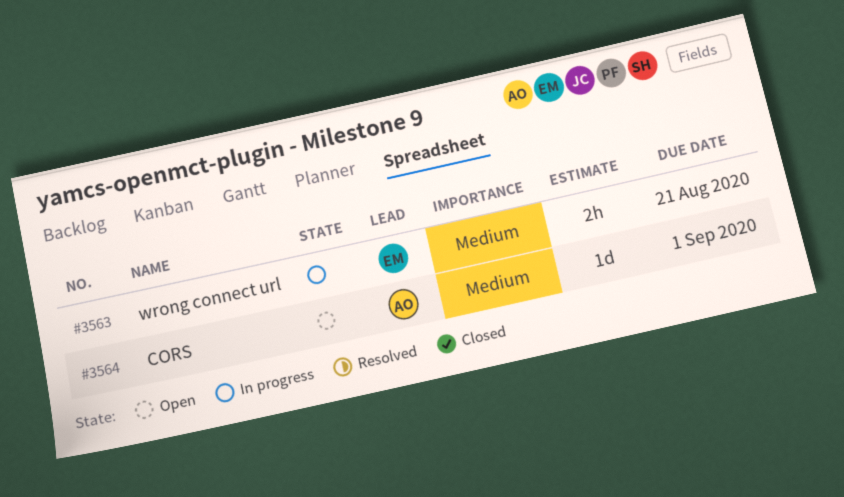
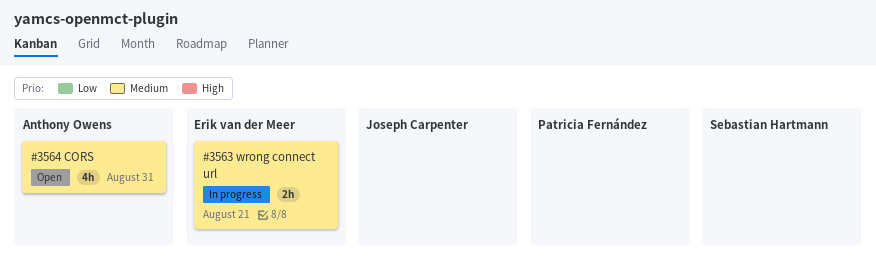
#3564, estimate: 1d -> 4h
#3564, due: Sep 1 -> Aug 31

